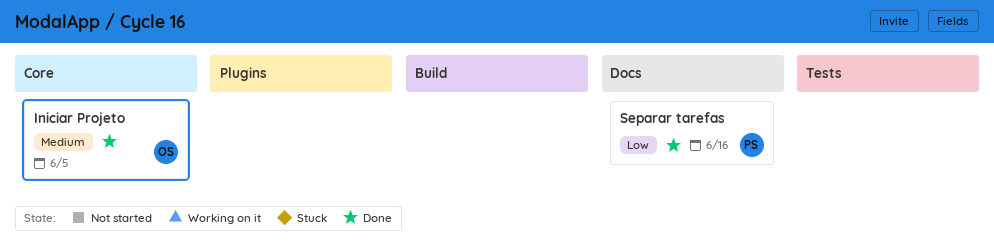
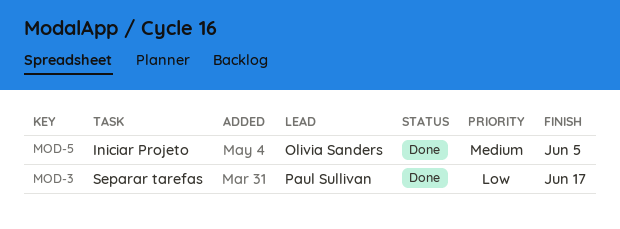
Separar tarefas, due: Jun 16 -> Jun 17

